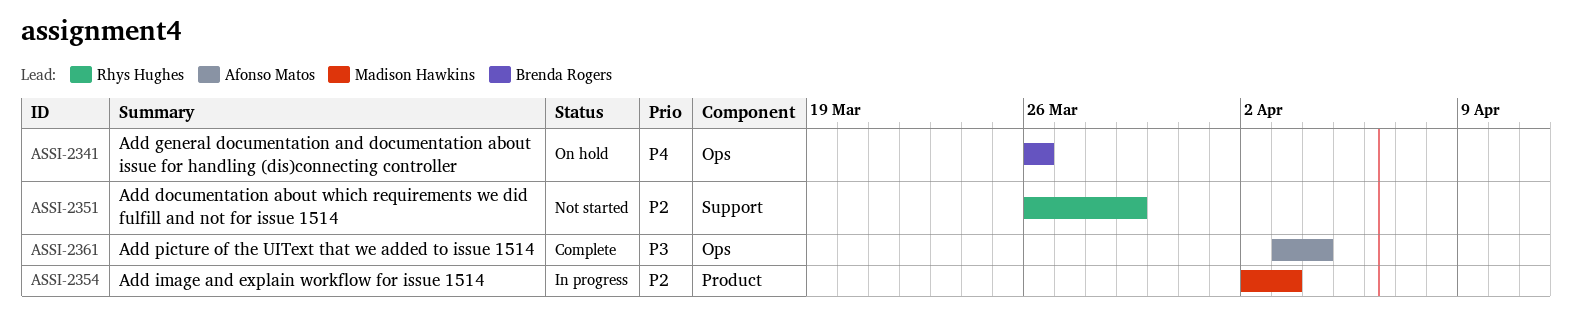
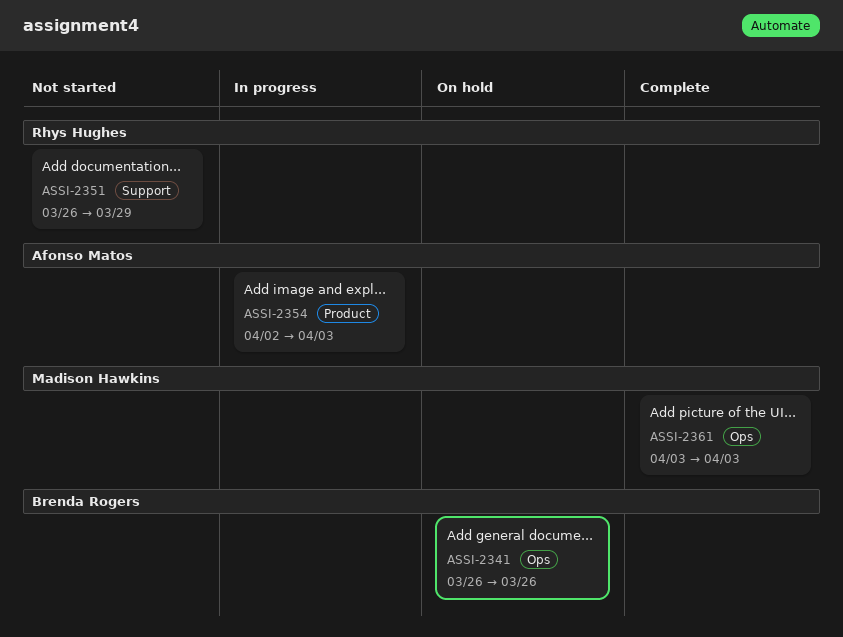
ASSI-2354, owner: Madison Hawkins -> Afonso Matos
ASSI-2361, owner: Afonso Matos -> Madison Hawkins
ASSI-2361, due: Apr 4 -> Apr 3

